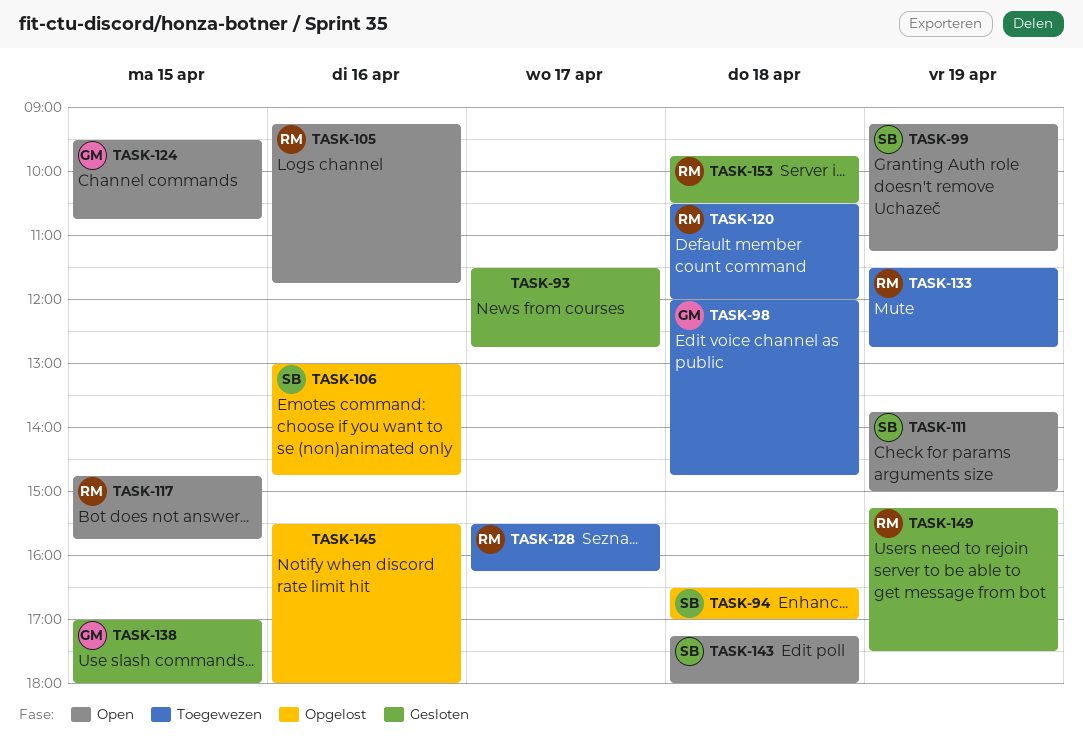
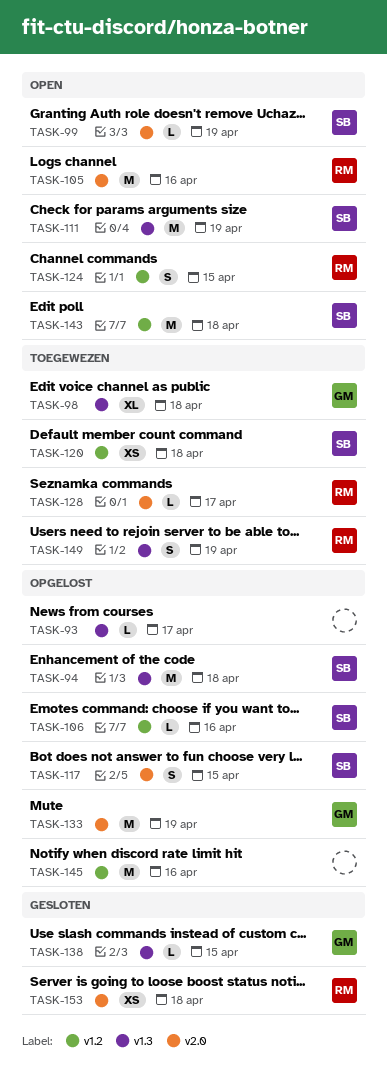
TASK-93, status: Gesloten -> Opgelost
TASK-117, status: Open -> Opgelost
TASK-117, owner: RM -> SB
TASK-120, owner: RM -> SB
TASK-124, owner: GM -> RM
TASK-133, status: Toegewezen -> Opgelost
TASK-133, owner: RM -> GM
TASK-149, status: Gesloten -> Toegewezen

